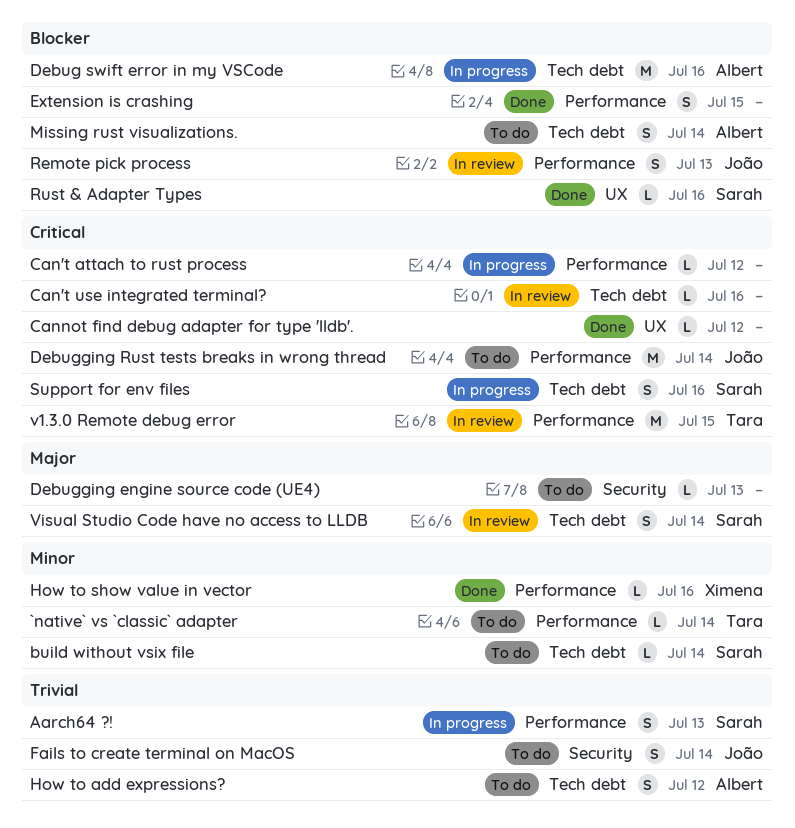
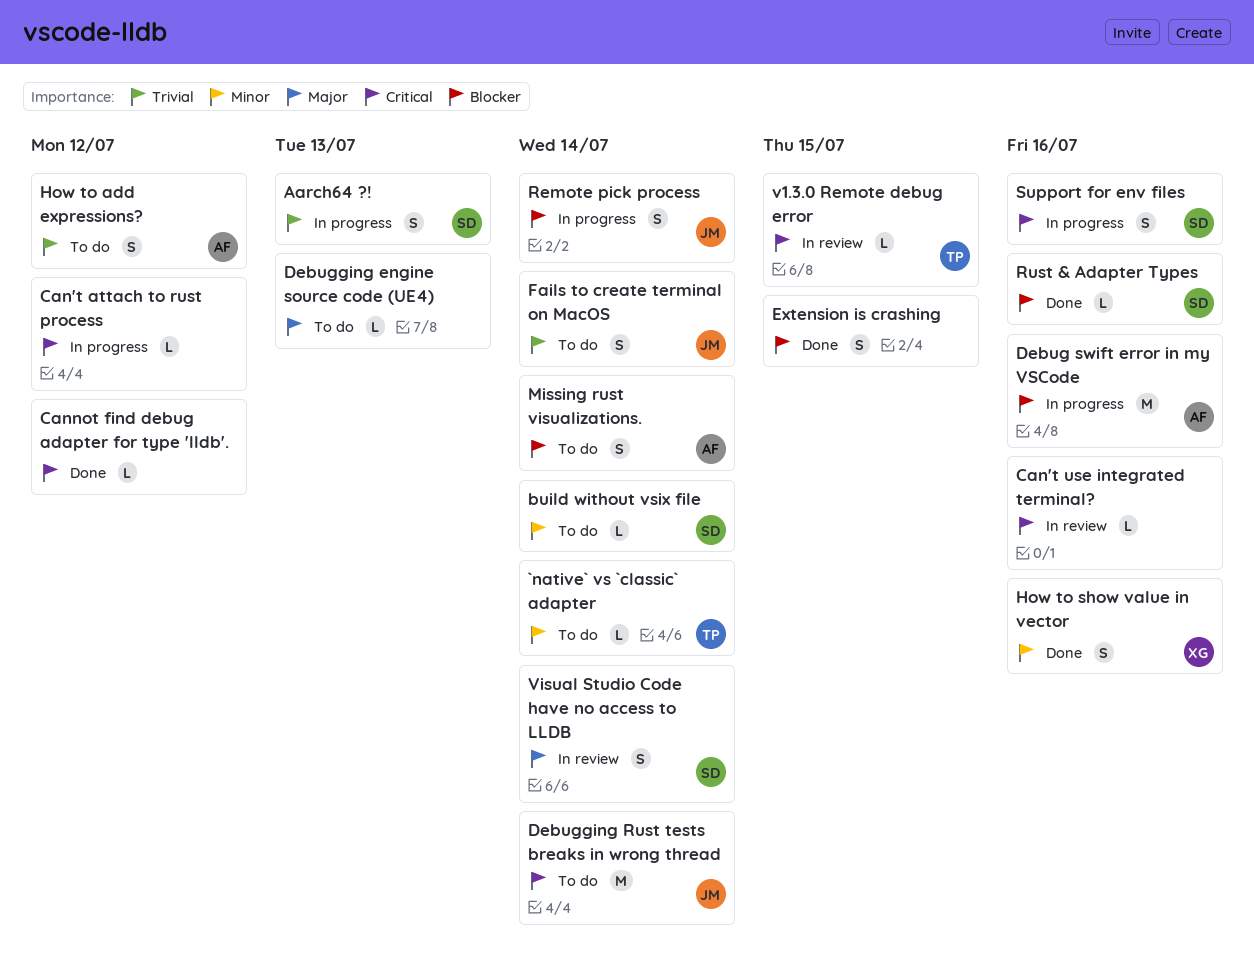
How to show value in vector, estimate: L -> S
Remote pick process, status: In review -> In progress
Remote pick process, due: Jul 13 -> Jul 14
v1.3.0 Remote debug error, estimate: M -> L

